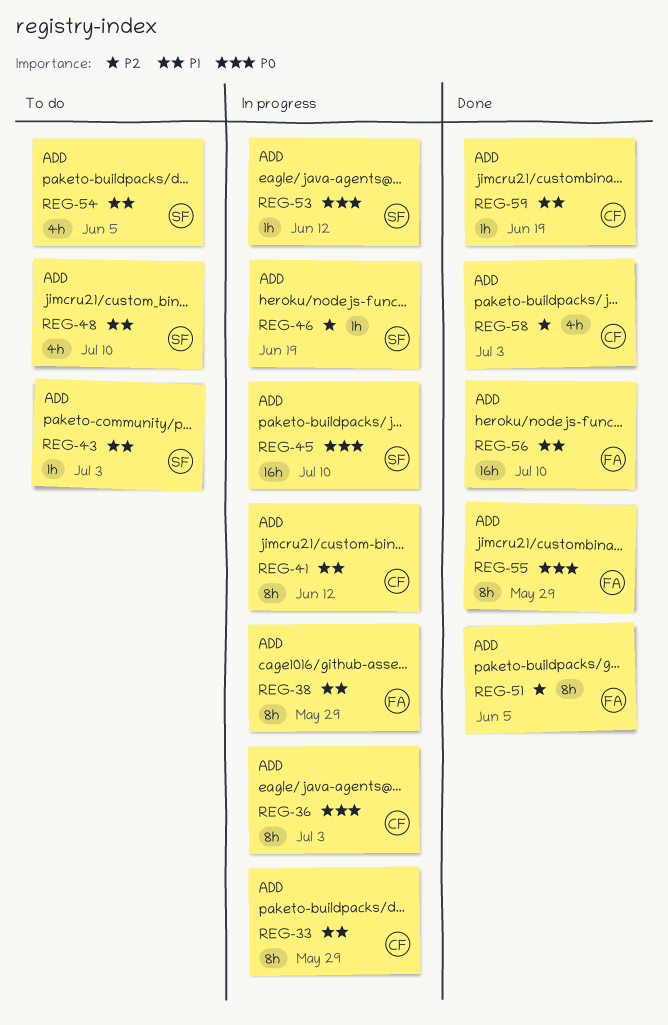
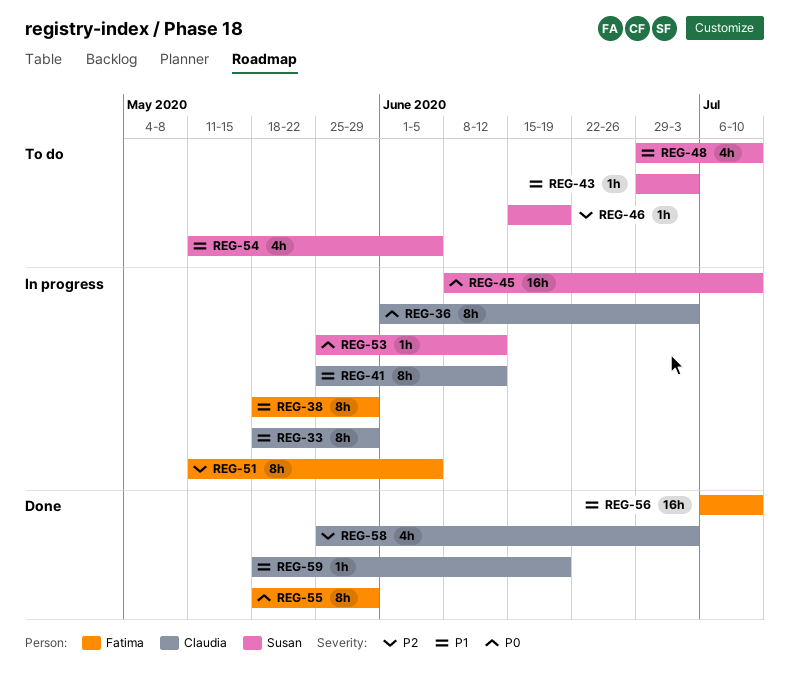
REG-46, status: In progress -> To do
REG-51, status: Done -> In progress

